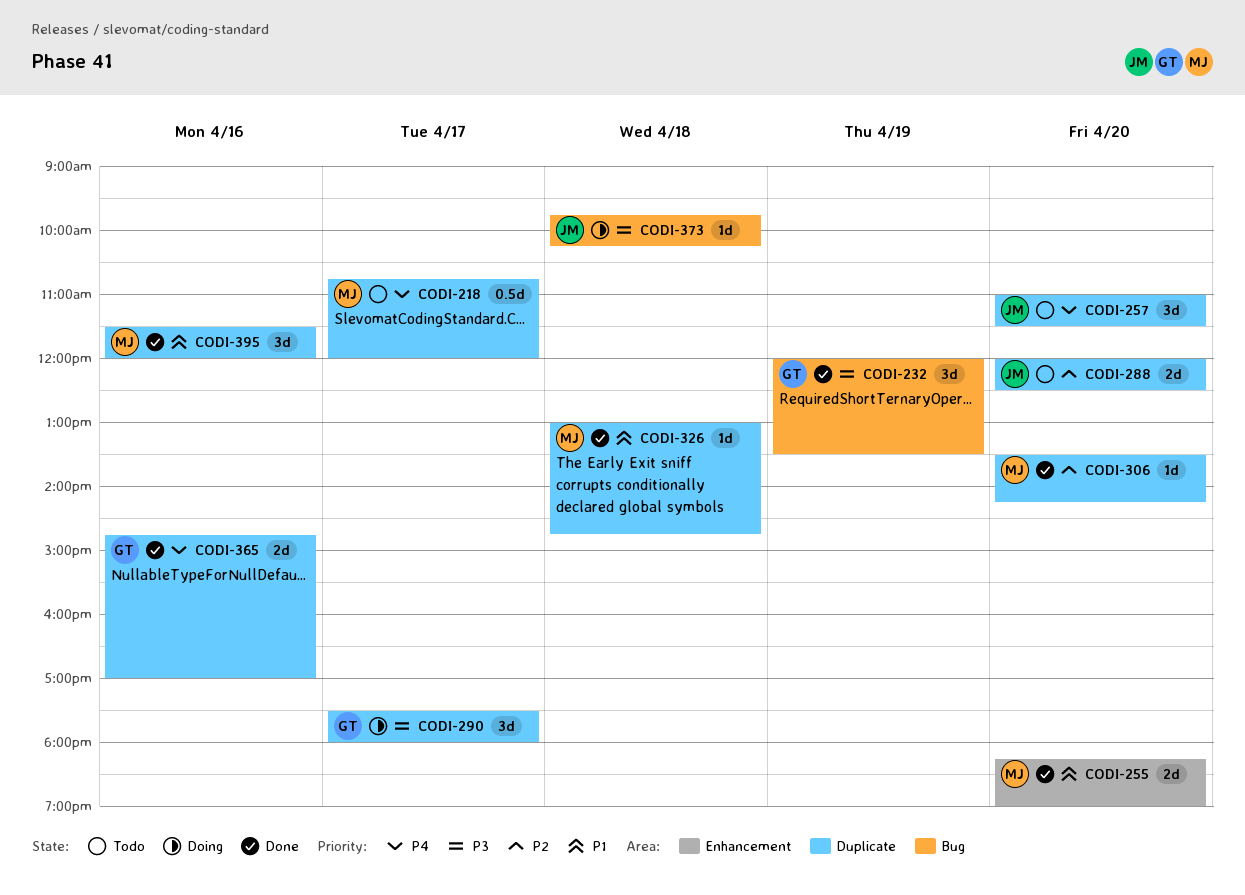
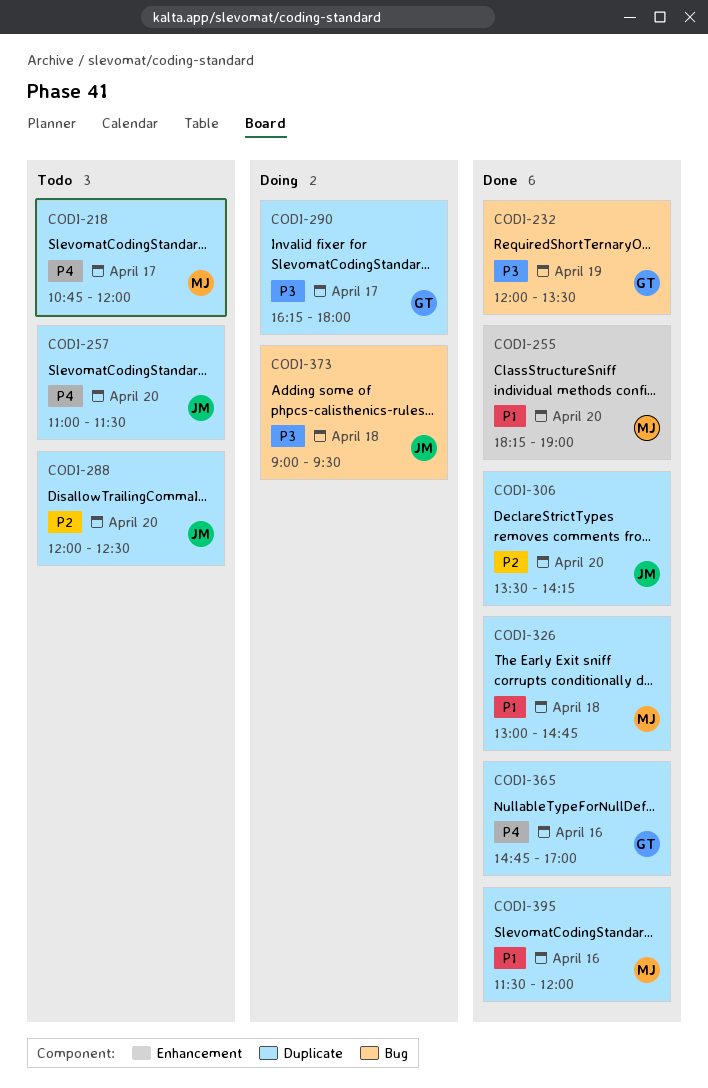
CODI-290, begins: 17:30 -> 16:15
CODI-306, owner: MJ -> JM
CODI-373, begins: 09:45 -> 09:00
CODI-373, ends: 10:15 -> 09:30

